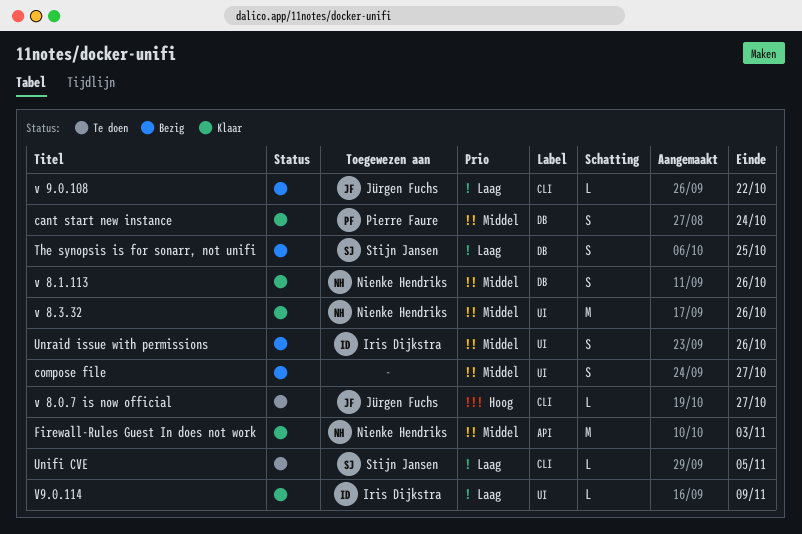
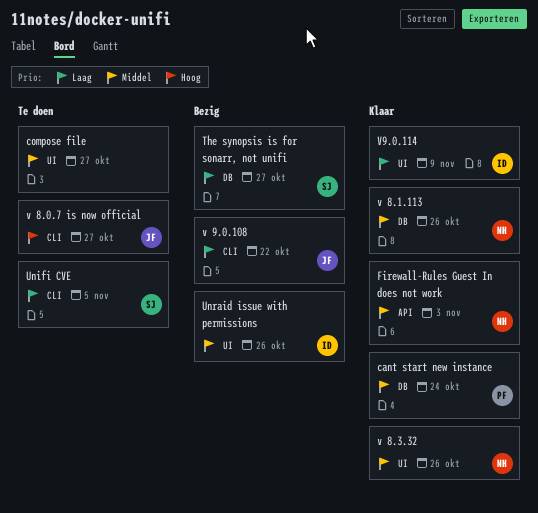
compose file, status: Bezig -> Te doen
The synopsis is for sonarr, not unifi, due: Oct 25 -> Oct 27

